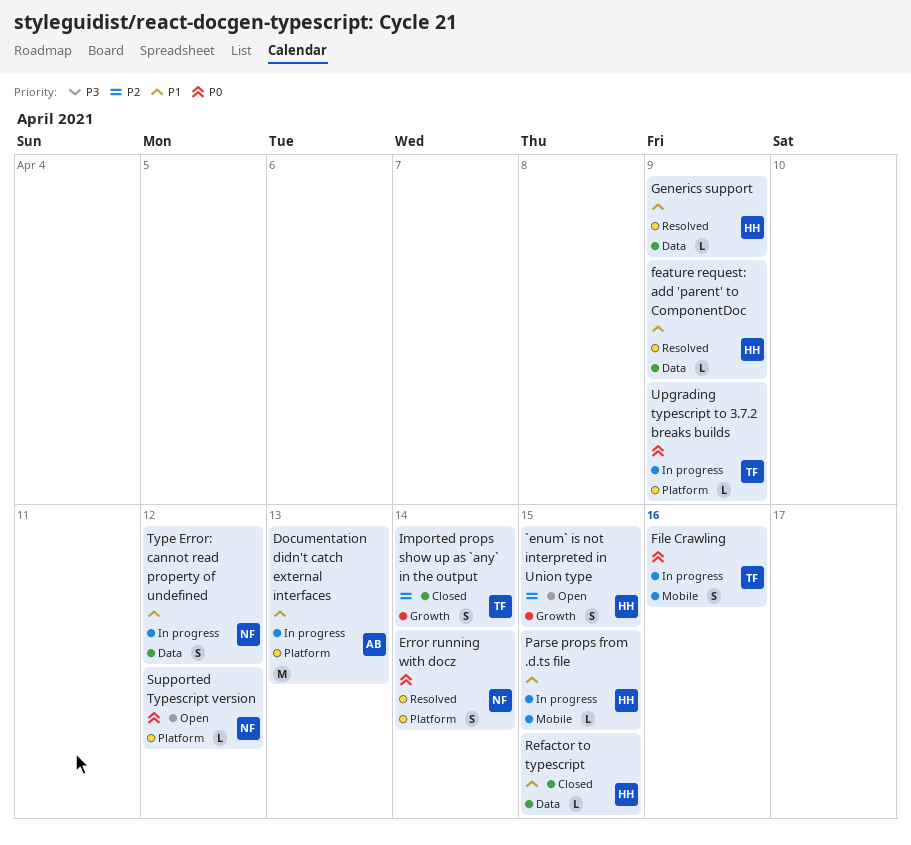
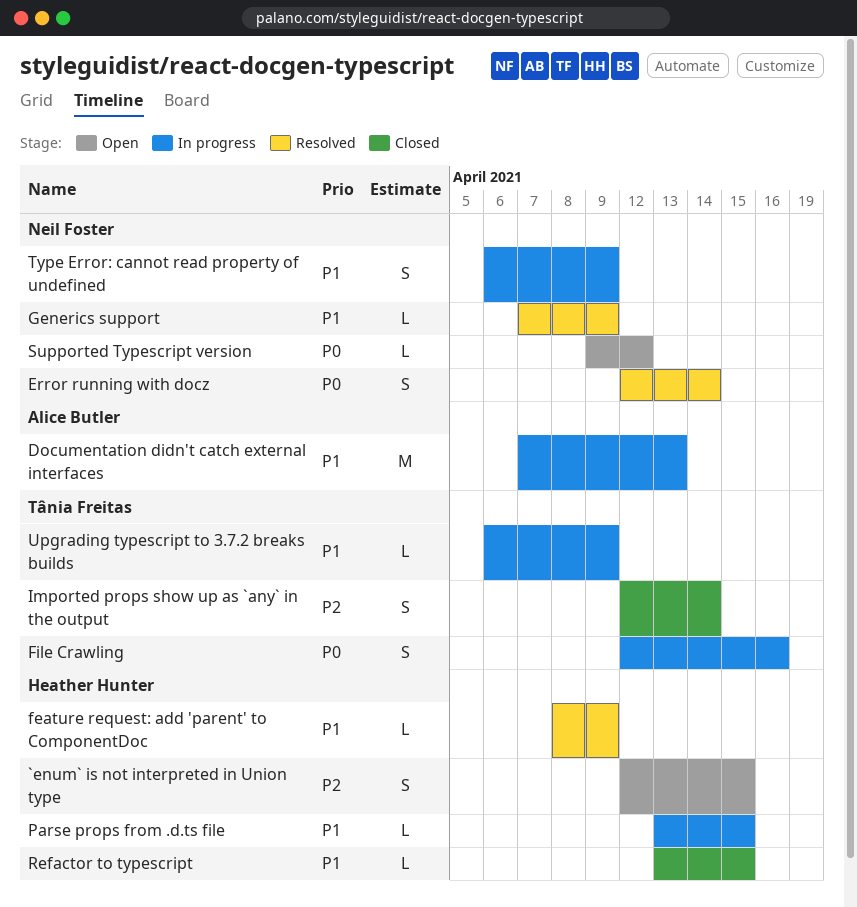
Generics support, owner: Heather Hunter -> Neil Foster
Type Error: cannot read property of undefined, due: Apr 12 -> Apr 9
Upgrading typescript to 3.7.2 breaks builds, priority: P0 -> P1

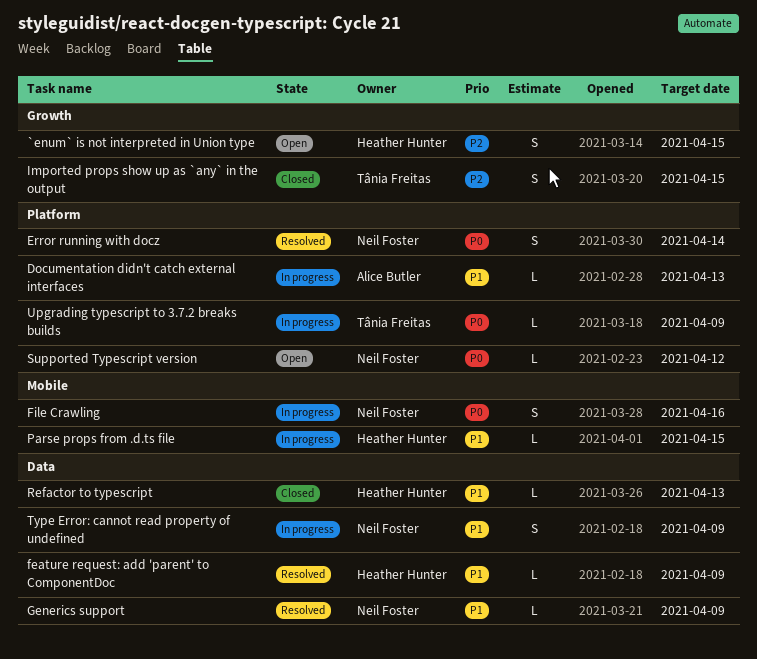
Documentation didn't catch external interfaces, estimate: M -> L
File Crawling, owner: Tânia Freitas -> Neil Foster
Imported props show up as `any` in the output, due: Apr 14 -> Apr 15
Refactor to typescript, due: Apr 15 -> Apr 13
Upgrading typescript to 3.7.2 breaks builds, priority: P1 -> P0

